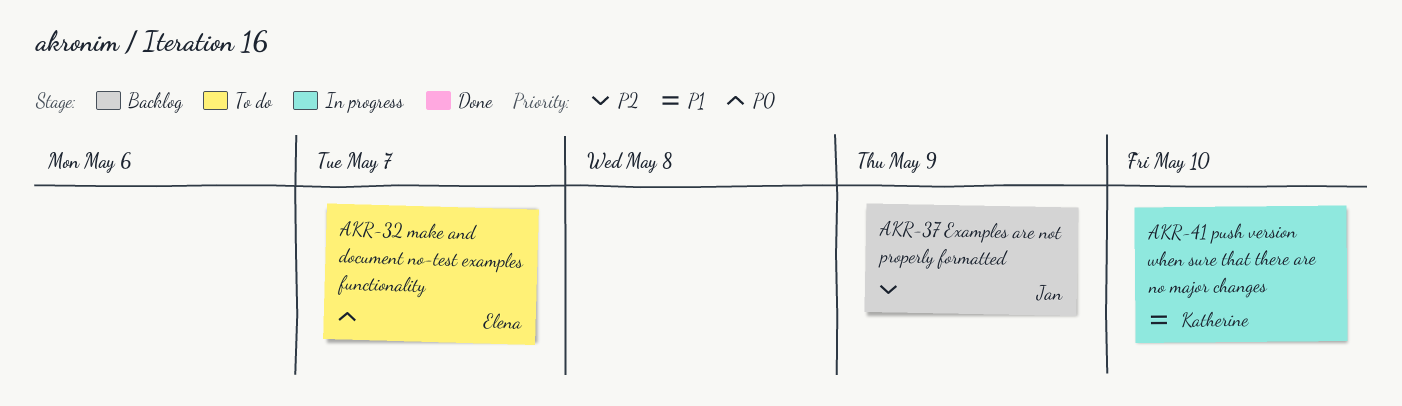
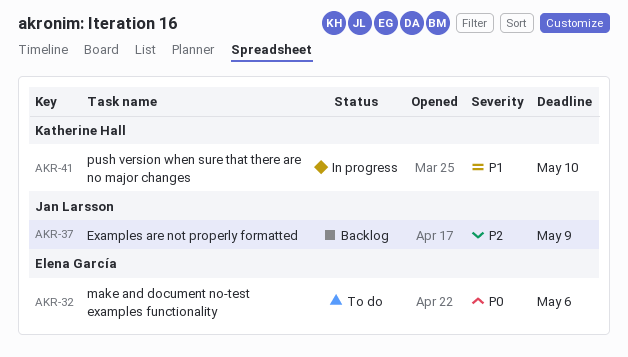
AKR-32, due: May 7 -> May 6

